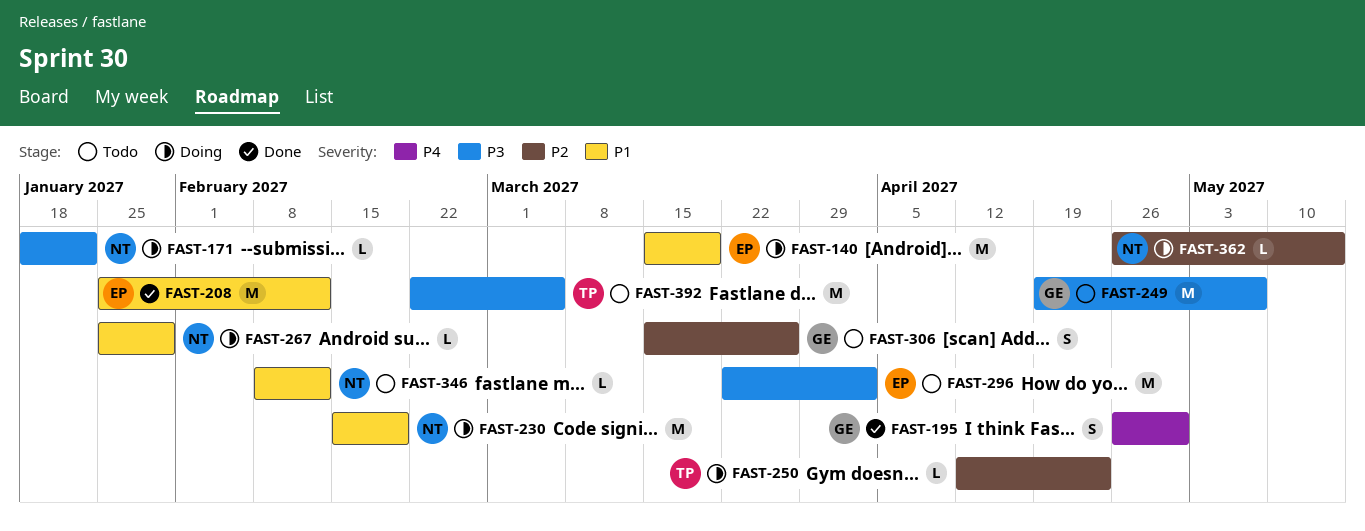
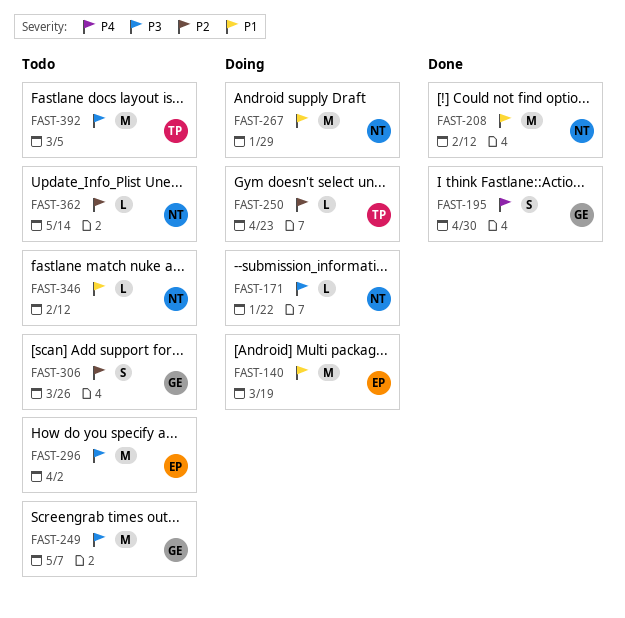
FAST-208, owner: EP -> NT
FAST-230: present -> none
FAST-267, estimate: L -> M
FAST-362, status: Doing -> Todo

